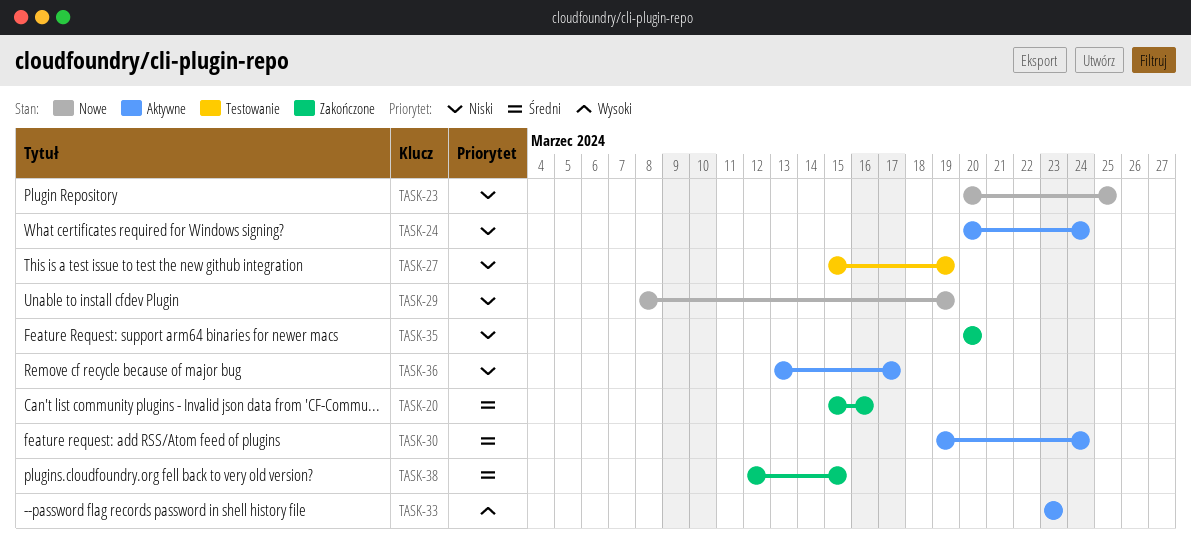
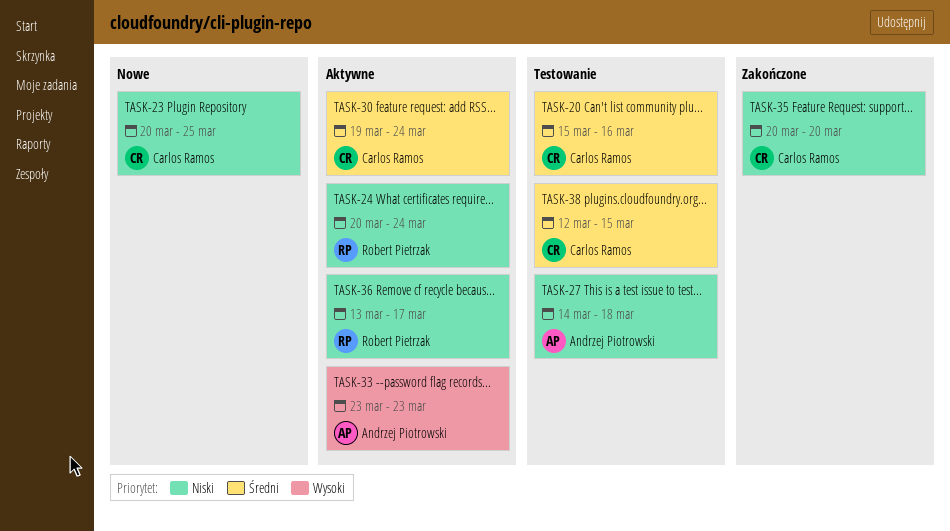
TASK-20, status: Zakończone -> Testowanie
TASK-27, start: Mar 15 -> Mar 14
TASK-27, due: Mar 19 -> Mar 18
TASK-29: present -> none
TASK-38, status: Zakończone -> Testowanie

